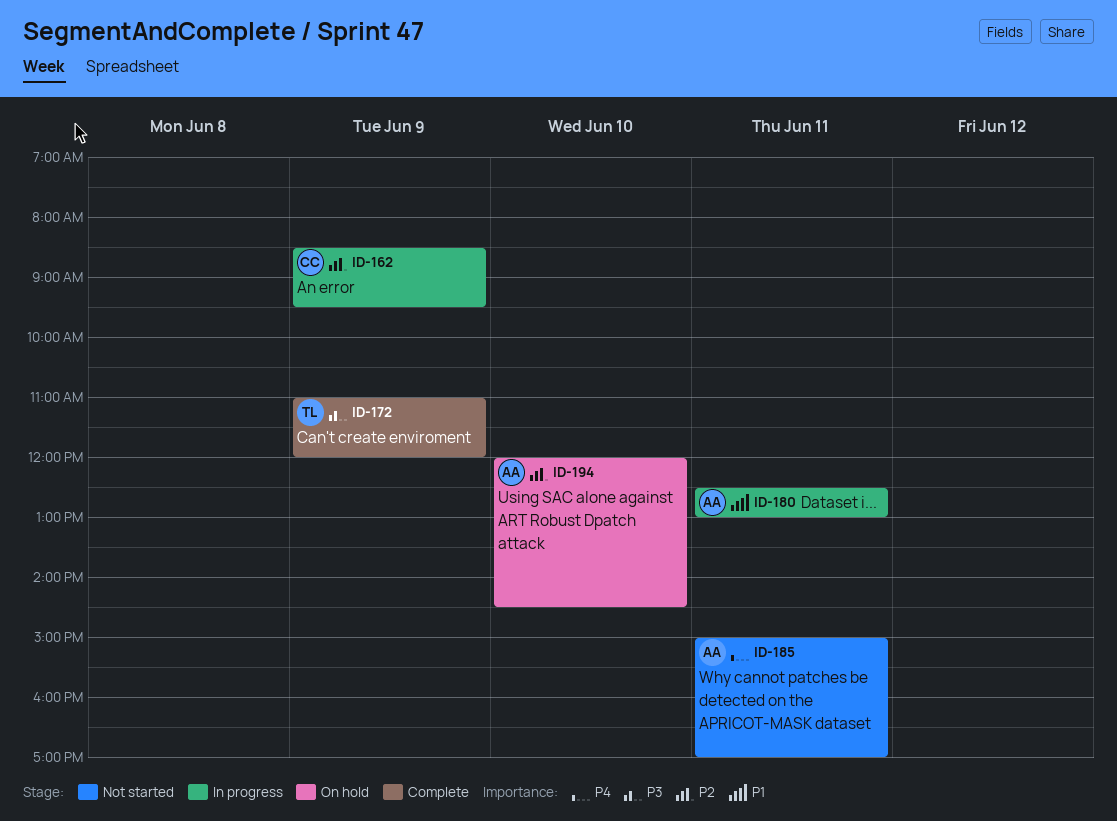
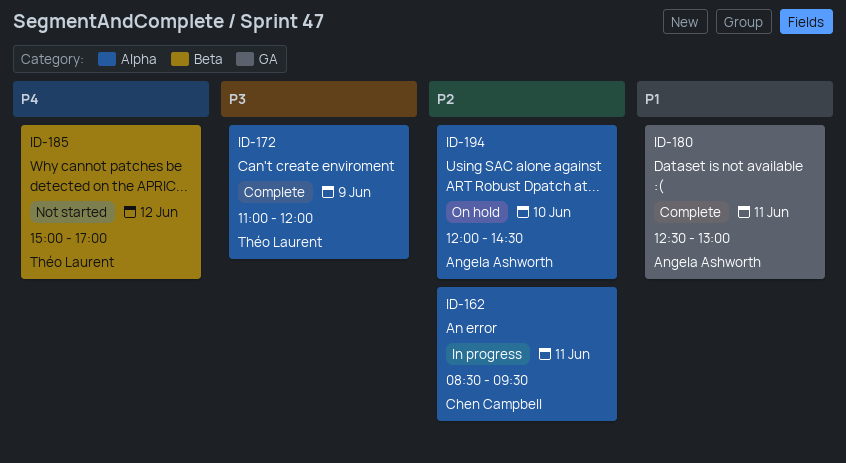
ID-162, day: Jun 9 -> Jun 11
ID-180, status: In progress -> Complete
ID-185, owner: Angela Ashworth -> Théo Laurent
ID-185, day: Jun 11 -> Jun 12

